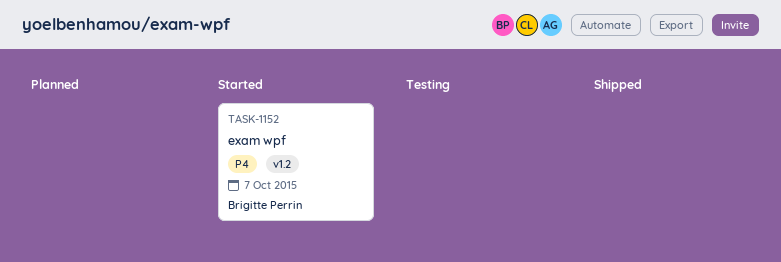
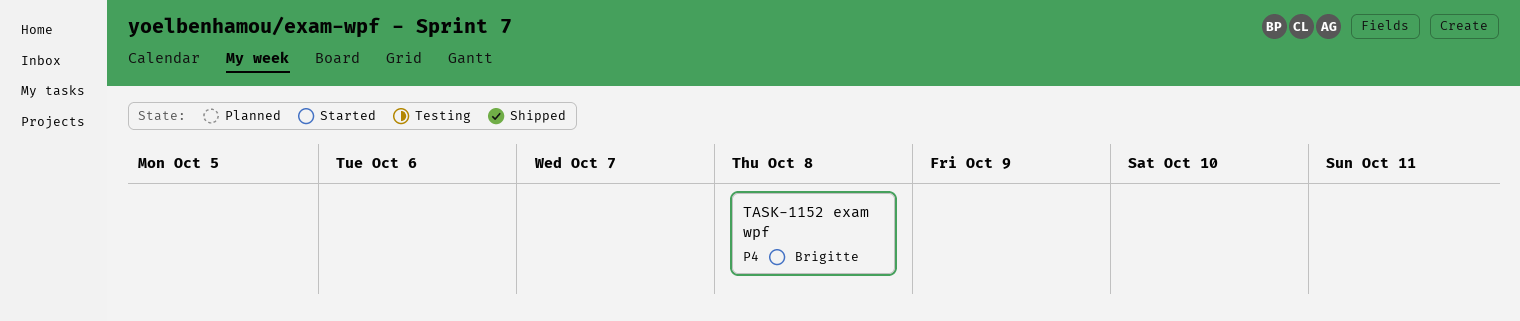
TASK-1152, due: Oct 7 -> Oct 8

